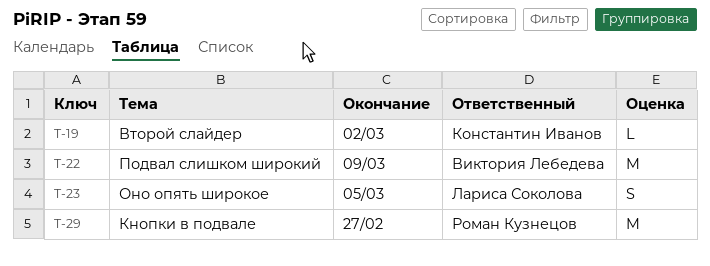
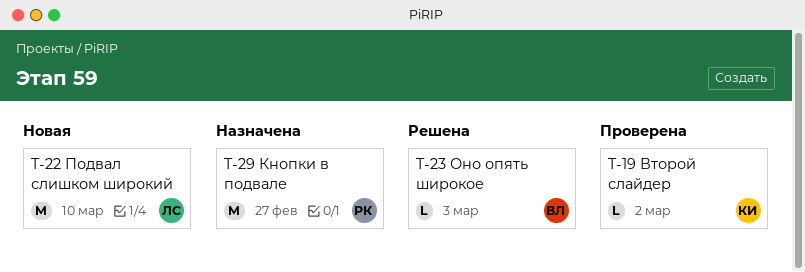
T-22, owner: Виктория Лебедева -> Лариса Соколова
T-22, due: Mar 9 -> Mar 10
T-23, owner: Лариса Соколова -> Виктория Лебедева
T-23, estimate: S -> L
T-23, due: Mar 5 -> Mar 3

